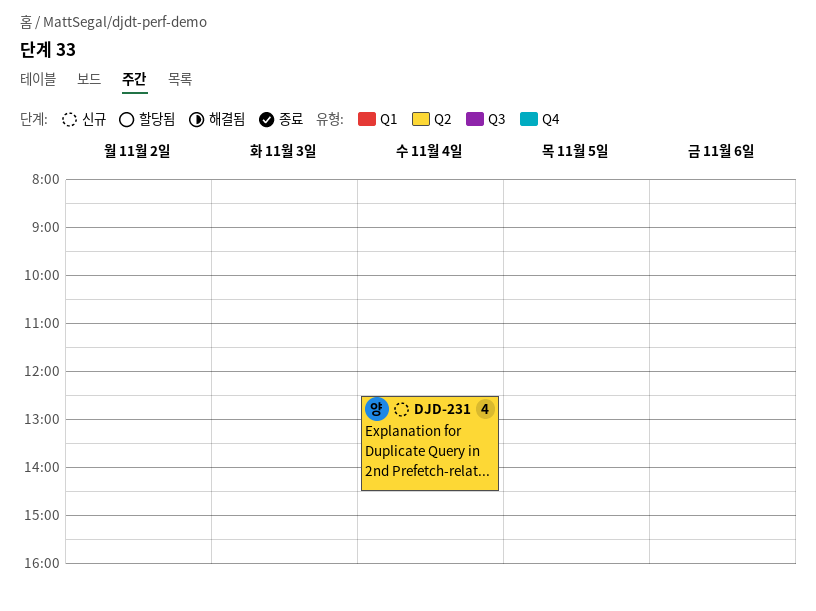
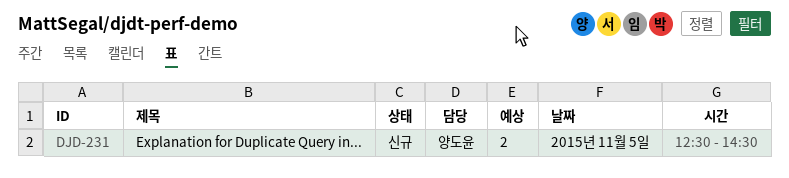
DJD-231, estimate: 4 -> 2
DJD-231, day: Nov 4 -> Nov 5

